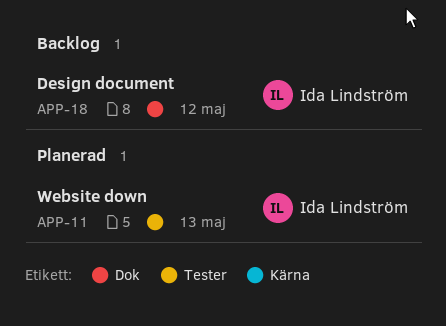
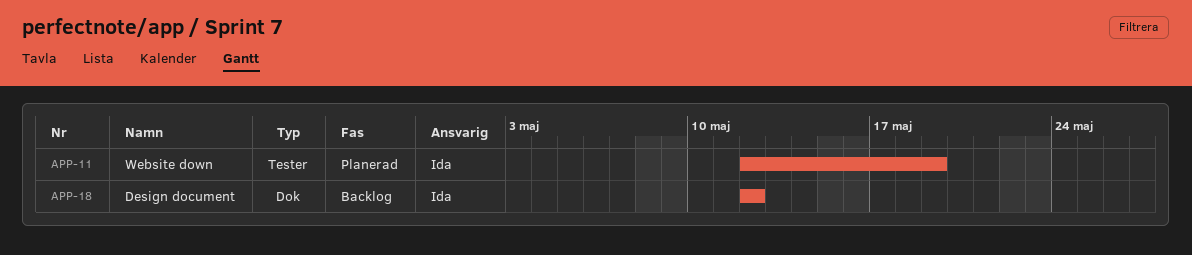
APP-11, due: May 13 -> May 19

